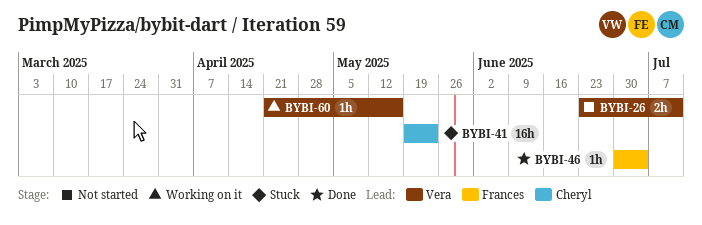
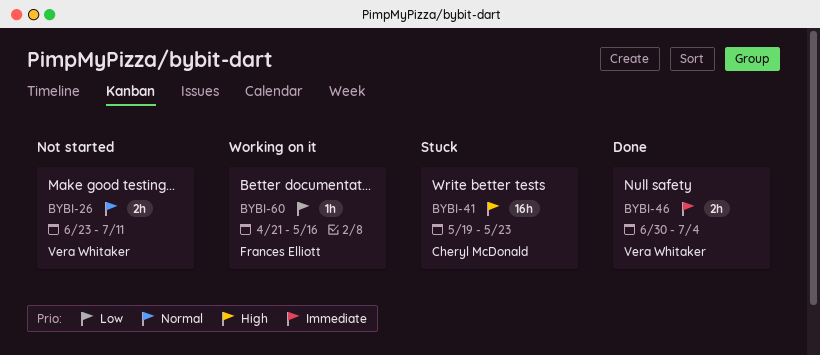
BYBI-46, owner: Frances Elliott -> Vera Whitaker
BYBI-46, estimate: 1h -> 2h
BYBI-60, owner: Vera Whitaker -> Frances Elliott

